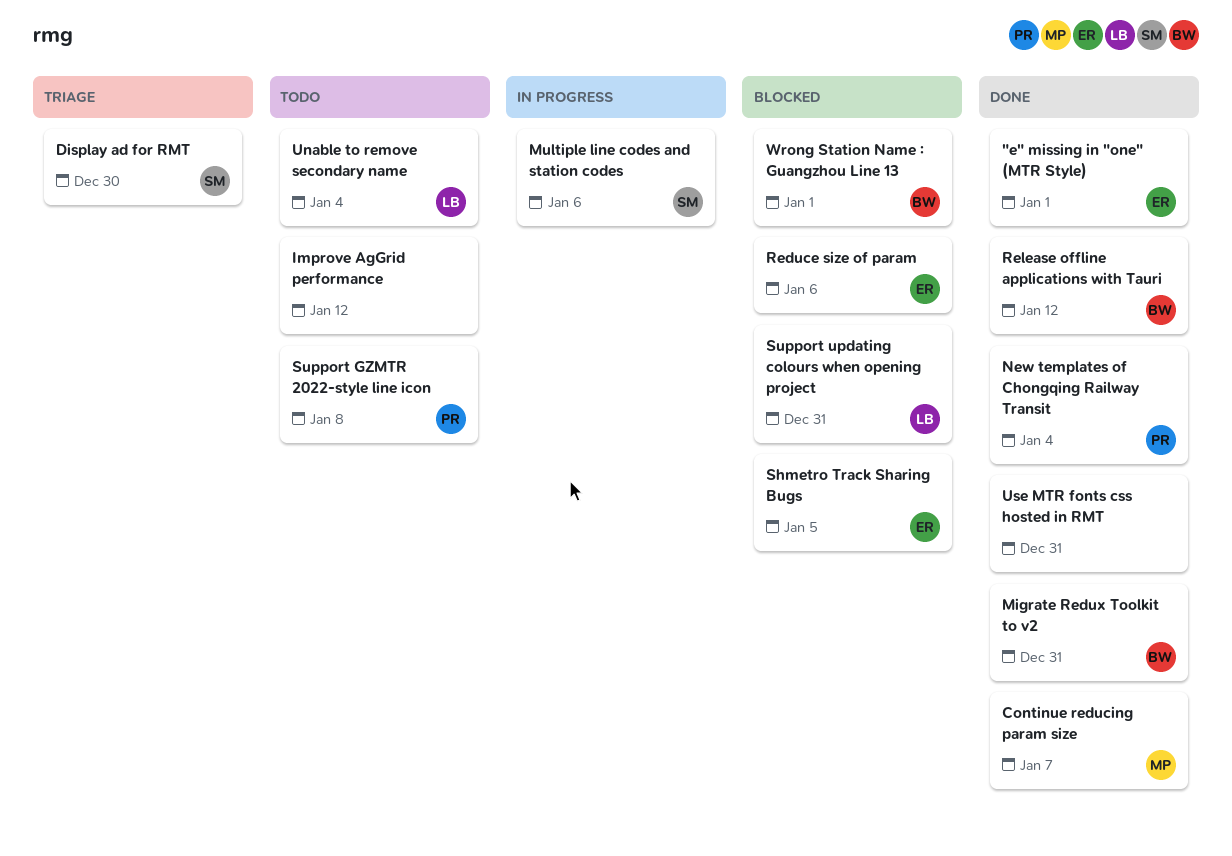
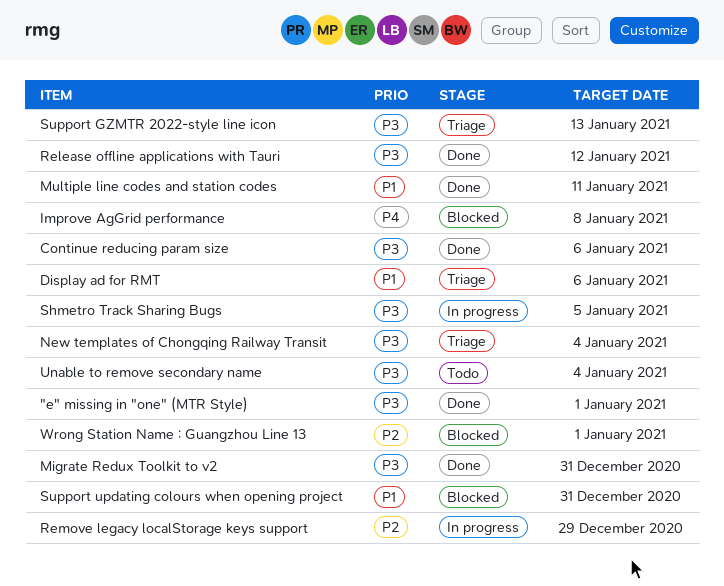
Continue reducing param size, due: Jan 7 -> Jan 6
Display ad for RMT, due: Dec 30 -> Jan 6
Improve AgGrid performance, status: Todo -> Blocked
Improve AgGrid performance, due: Jan 12 -> Jan 8
Multiple line codes and station codes, status: In progress -> Done
Multiple line codes and station codes, due: Jan 6 -> Jan 11
New templates of Chongqing Railway Transit, status: Done -> Triage
Reduce size of param: present -> none
Remove legacy localStorage keys support: none -> present
Shmetro Track Sharing Bugs, status: Blocked -> In progress
Support GZMTR 2022-style line icon, status: Todo -> Triage
Support GZMTR 2022-style line icon, due: Jan 8 -> Jan 13
Use MTR fonts css hosted in RMT: present -> none

